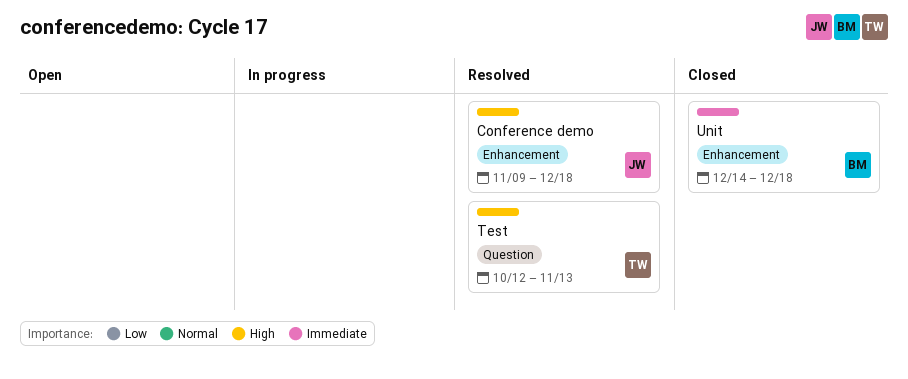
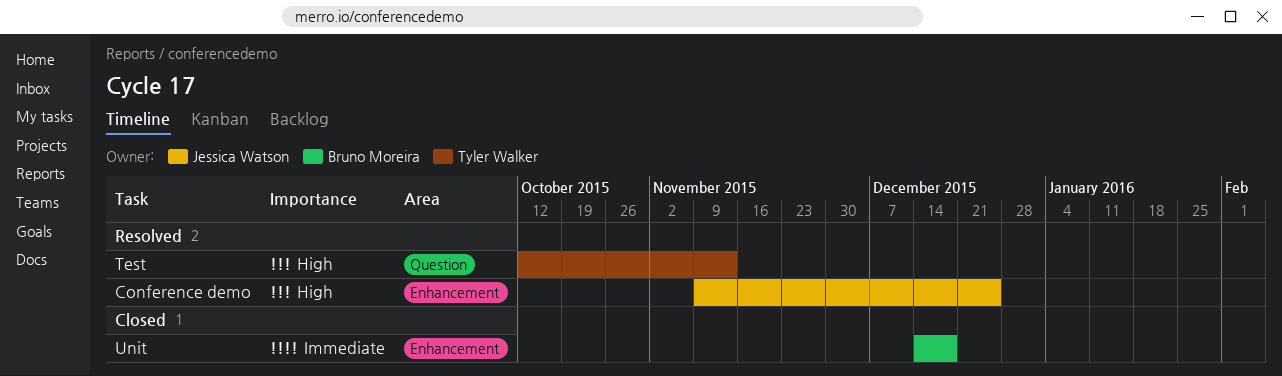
Conference demo, due: Dec 18 -> Dec 25

